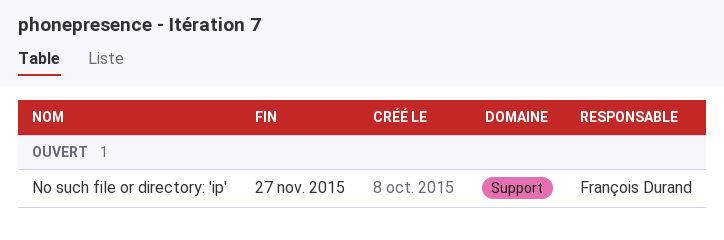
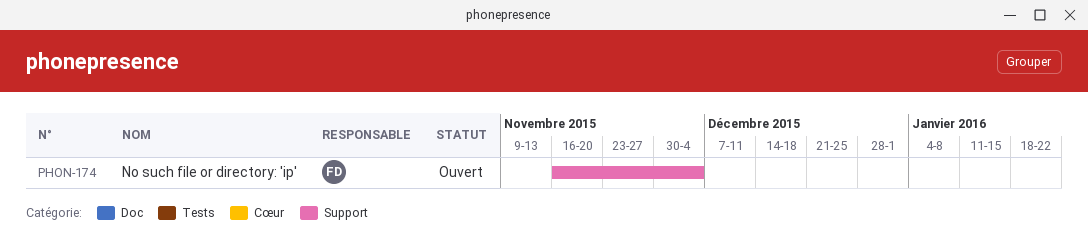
No such file or directory: 'ip', due: Nov 27 -> Dec 4

